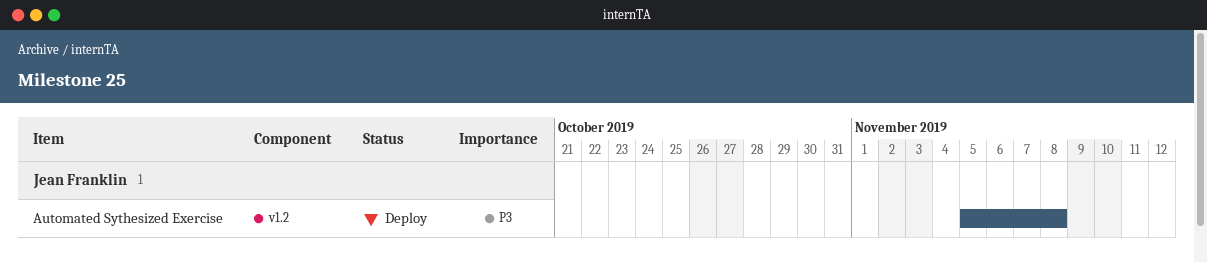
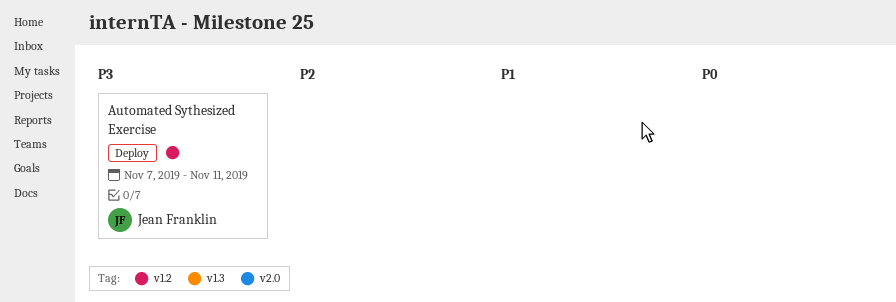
Automated Sythesized Exercise, start: Nov 5 -> Nov 7
Automated Sythesized Exercise, due: Nov 8 -> Nov 11

